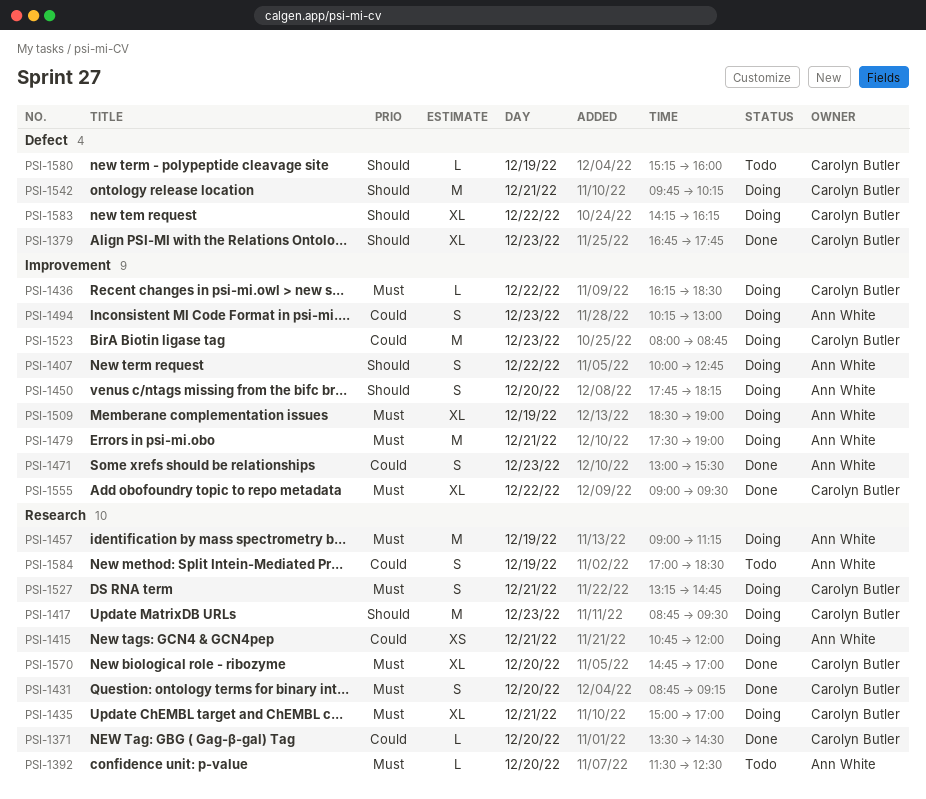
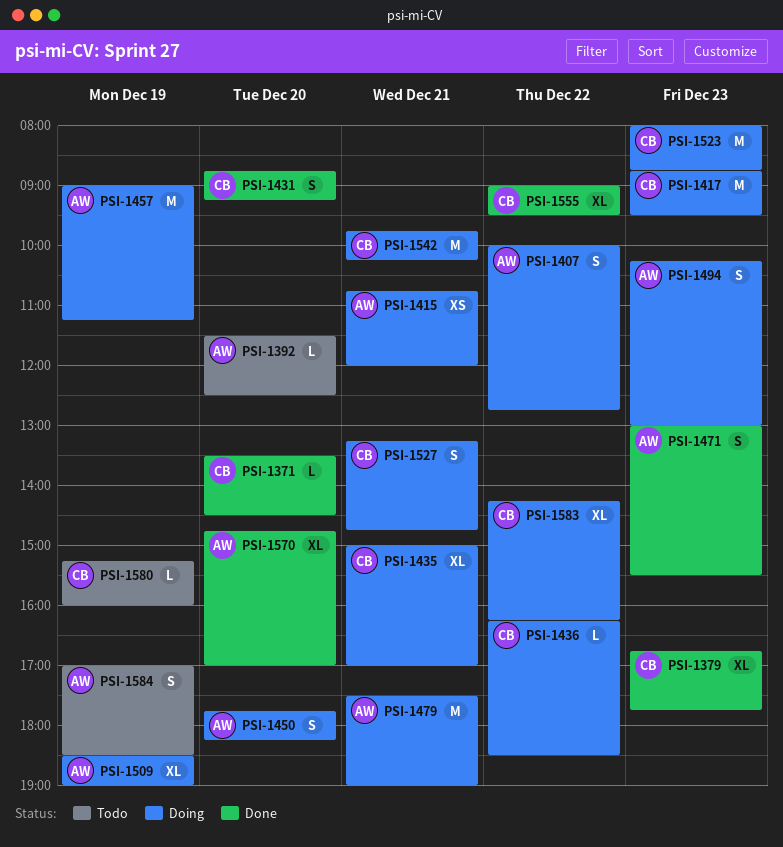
PSI-1570, owner: Carolyn Butler -> Ann White

